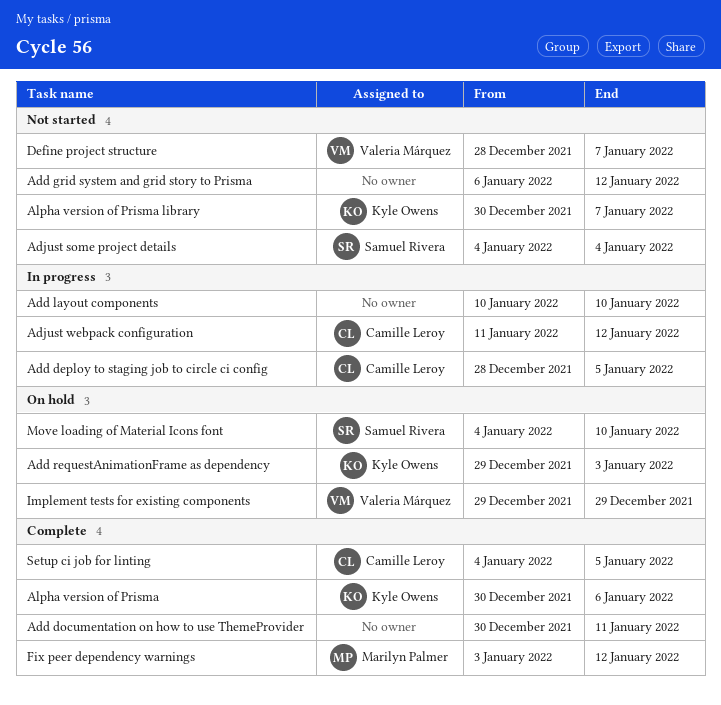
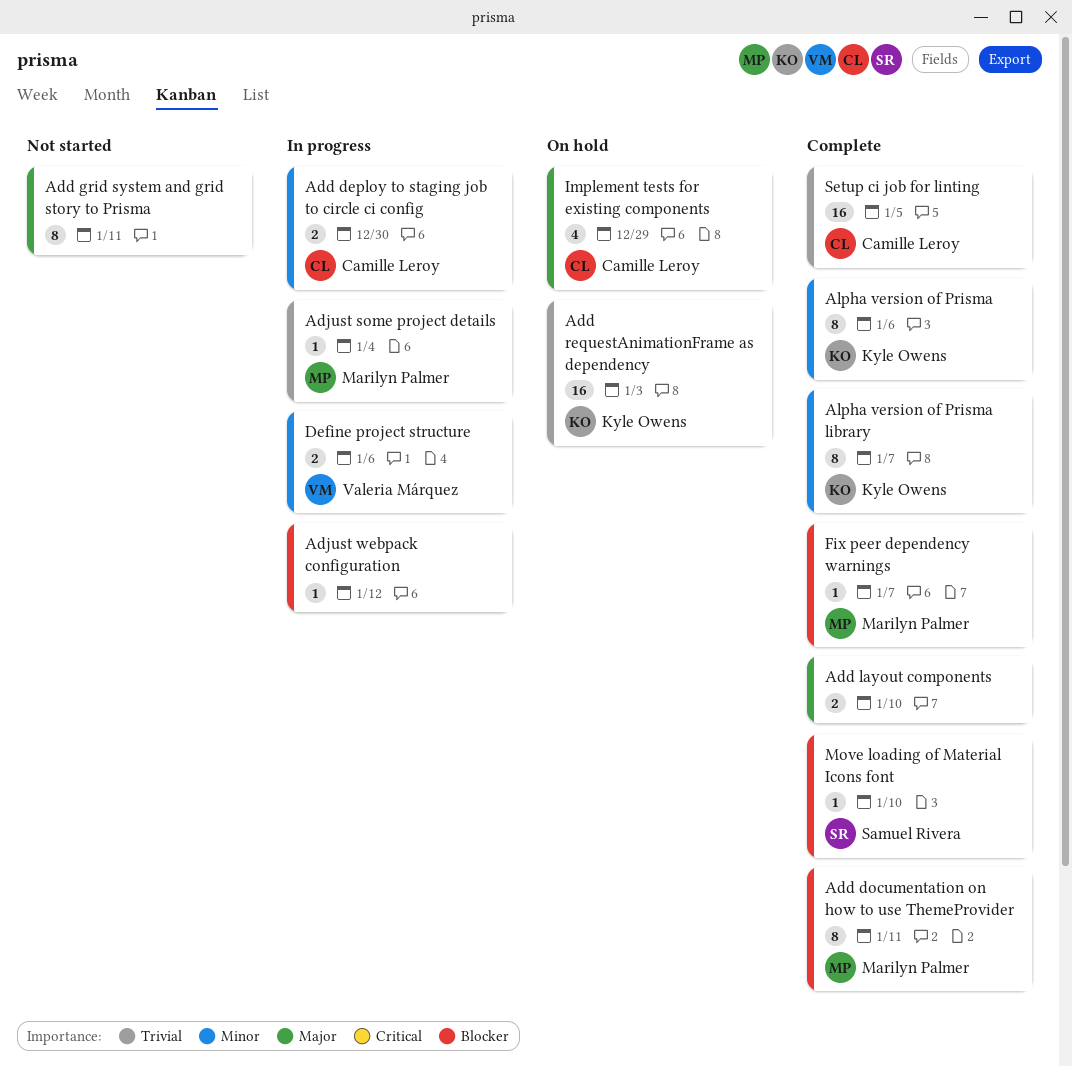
Add deploy to staging job to circle ci config, due: Jan 5 -> Dec 30
Add documentation on how to use ThemeProvider, owner: none -> Marilyn Palmer
Add grid system and grid story to Prisma, due: Jan 12 -> Jan 11
Add layout components, status: In progress -> Complete
Adjust some project details, status: Not started -> In progress
Adjust some project details, owner: Samuel Rivera -> Marilyn Palmer
Adjust webpack configuration, owner: Camille Leroy -> none
Alpha version of Prisma library, status: Not started -> Complete
Define project structure, status: Not started -> In progress
Define project structure, due: Jan 7 -> Jan 6
Fix peer dependency warnings, due: Jan 12 -> Jan 7
Implement tests for existing components, owner: Valeria Márquez -> Camille Leroy
Move loading of Material Icons font, status: On hold -> Complete

